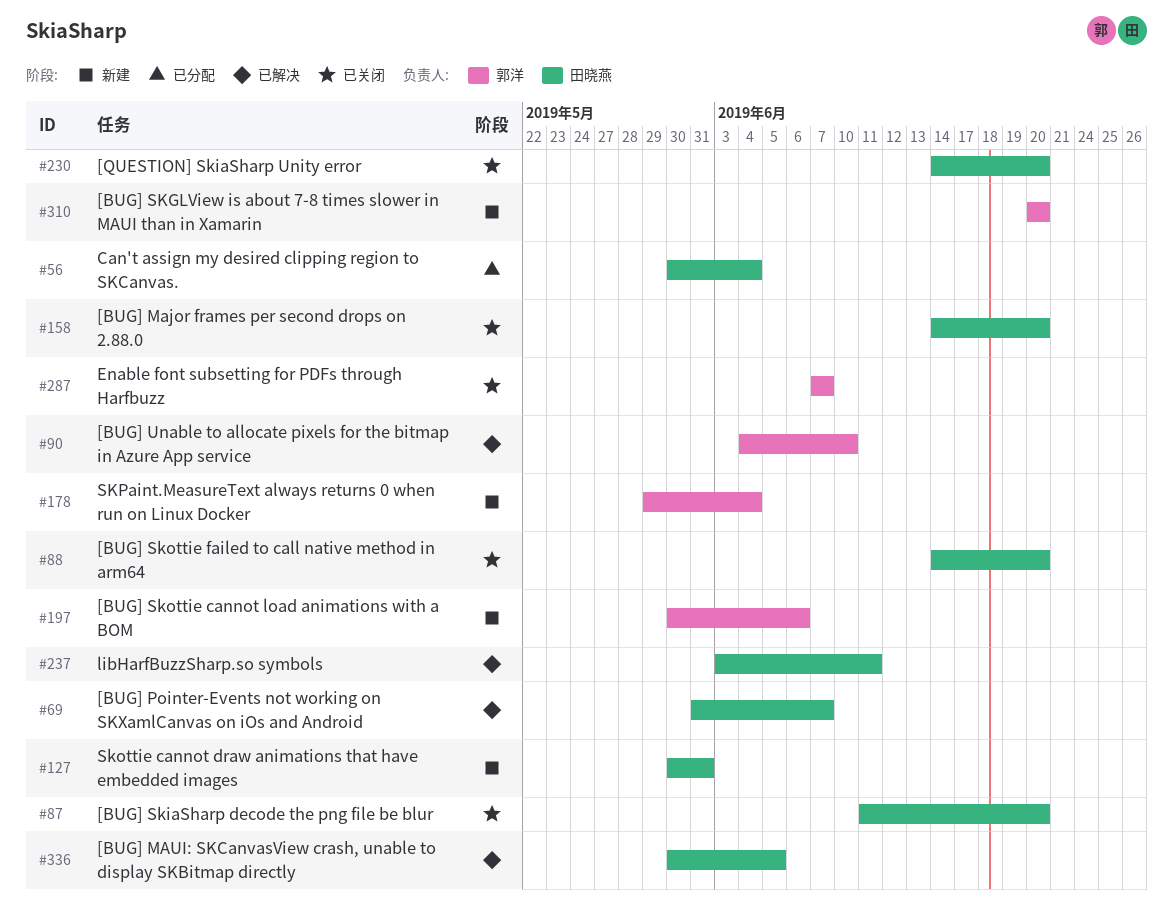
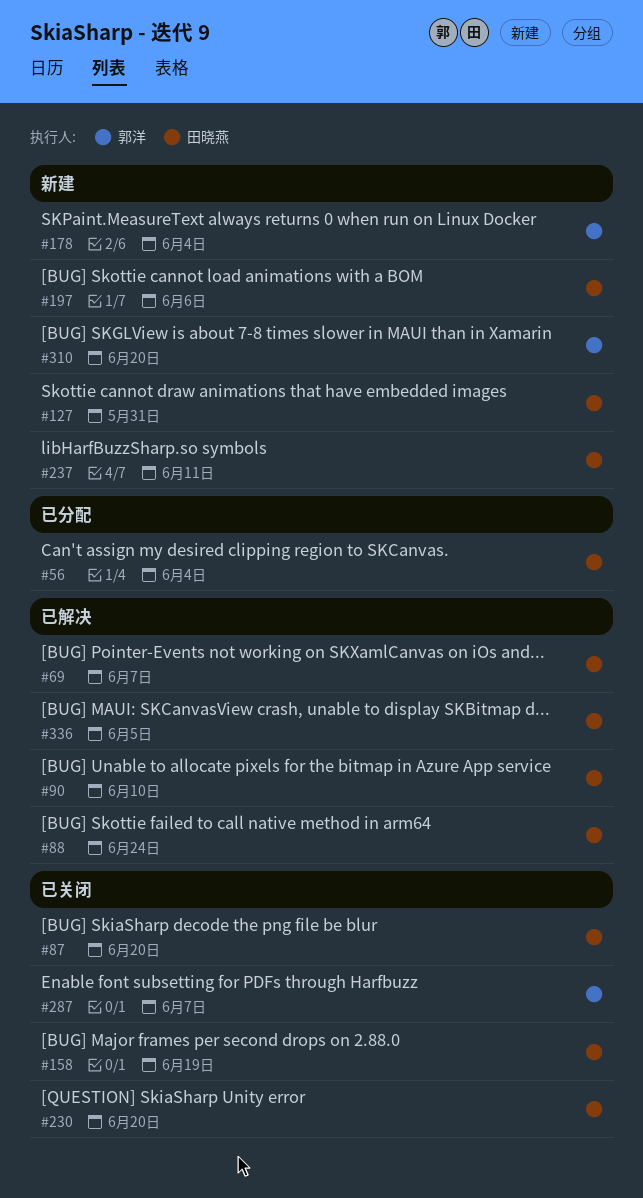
#88, status: 已关闭 -> 已解决
#88, due: Jun 20 -> Jun 24
#90, owner: 郭洋 -> 田晓燕
#158, due: Jun 20 -> Jun 19
#197, owner: 郭洋 -> 田晓燕
#237, status: 已解决 -> 新建

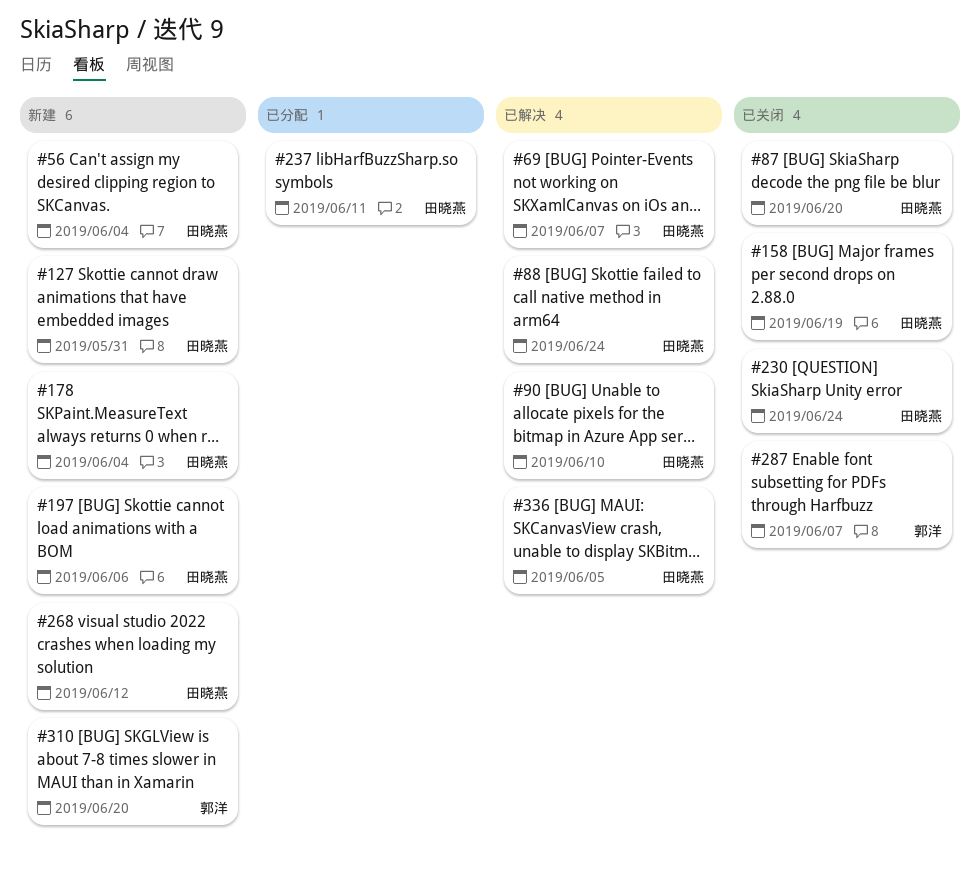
#56, status: 已分配 -> 新建
#178, owner: 郭洋 -> 田晓燕
#230, due: Jun 20 -> Jun 24
#237, status: 新建 -> 已分配
#268: none -> present

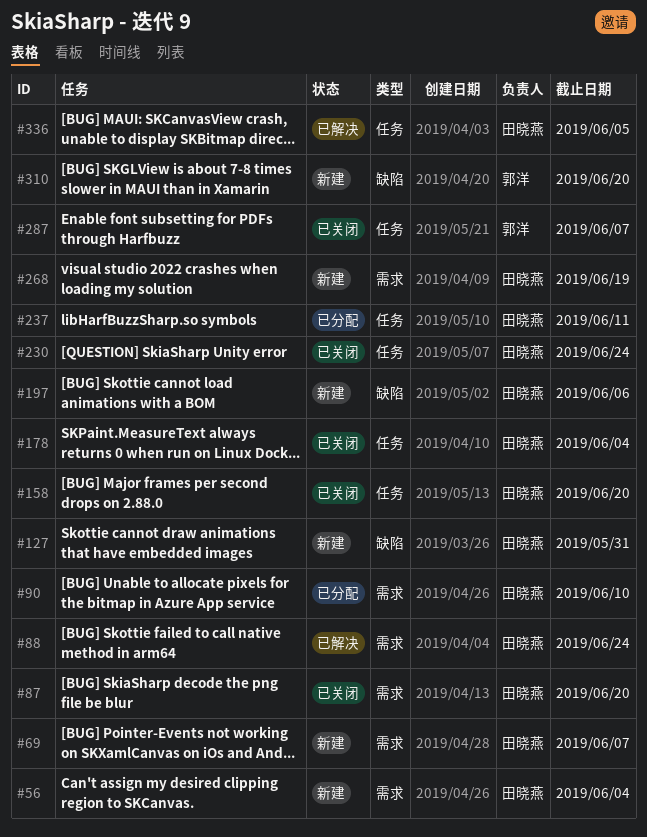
#69, status: 已解决 -> 新建
#90, status: 已解决 -> 已分配
#158, due: Jun 19 -> Jun 20
#178, status: 新建 -> 已关闭
#268, due: Jun 12 -> Jun 19

